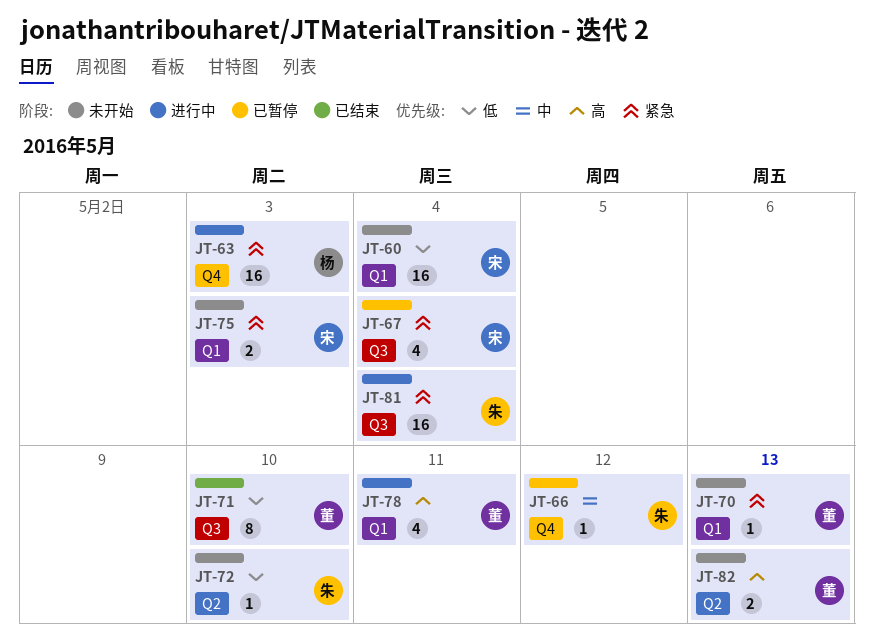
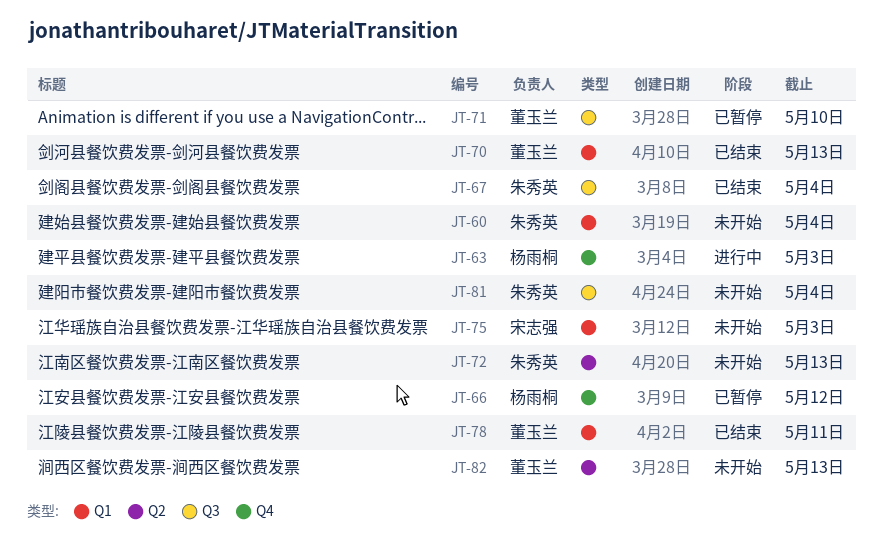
JT-60, owner: 宋志强 -> 朱秀英
JT-66, owner: 朱秀英 -> 杨雨桐
JT-67, status: 已暂停 -> 已结束
JT-67, owner: 宋志强 -> 朱秀英
JT-70, status: 未开始 -> 已结束
JT-71, status: 已结束 -> 已暂停
JT-72, due: May 10 -> May 13
JT-78, status: 进行中 -> 已结束
JT-81, status: 进行中 -> 未开始

